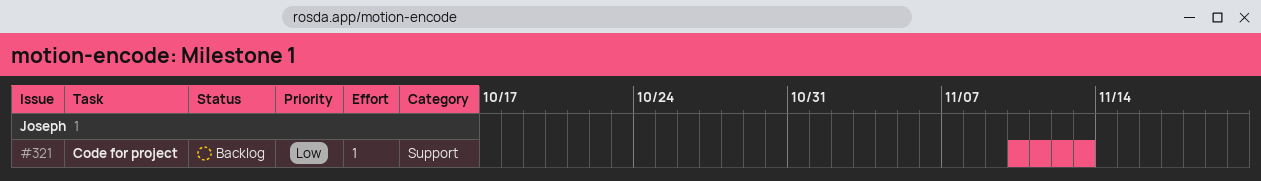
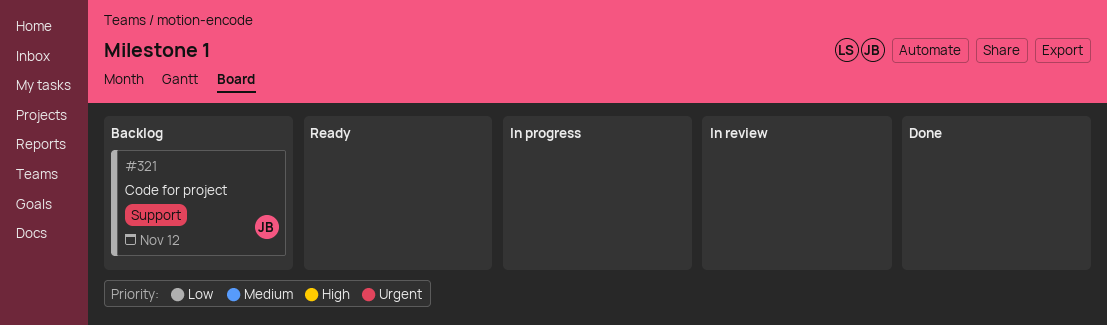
#321, due: Nov 13 -> Nov 12

